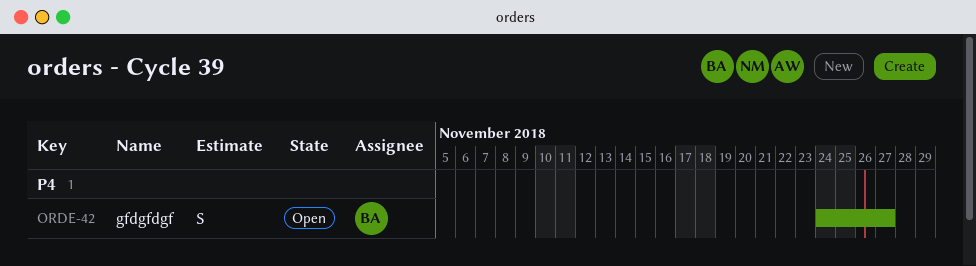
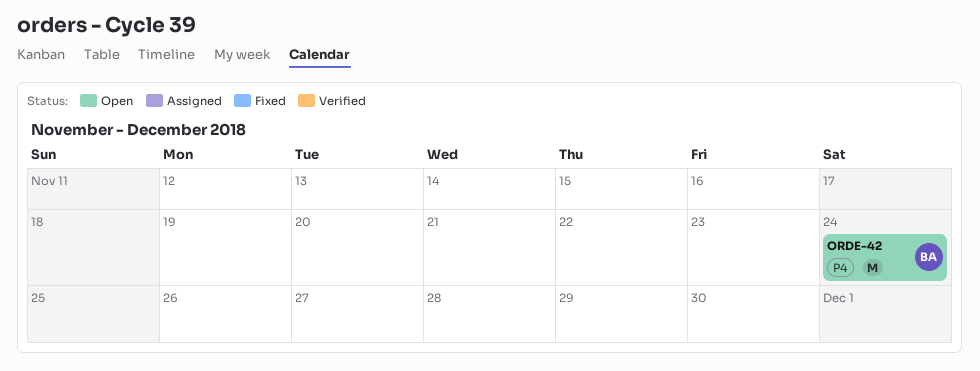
ORDE-42, estimate: S -> M
ORDE-42, due: Nov 27 -> Nov 24

